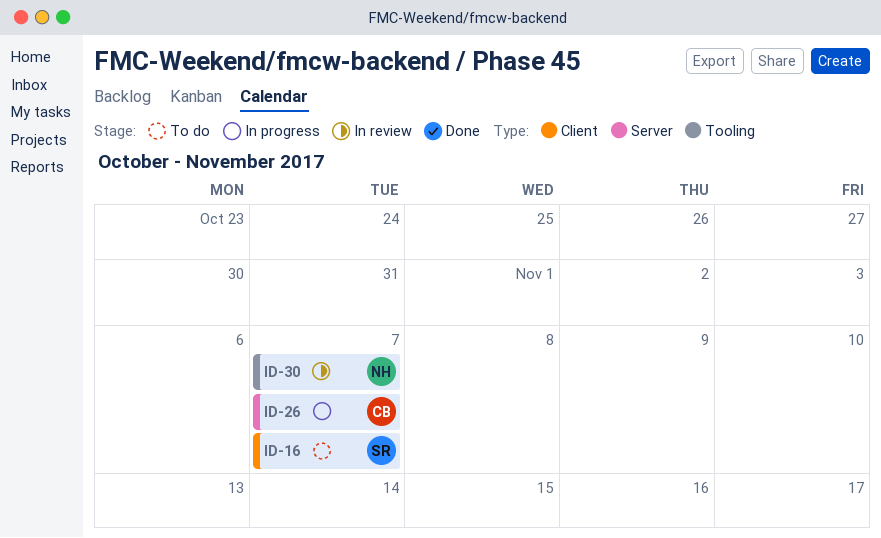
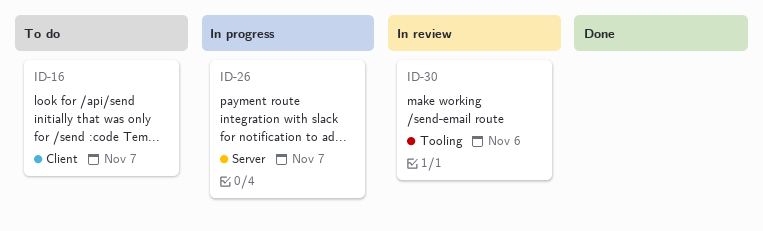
ID-30, due: Nov 7 -> Nov 6

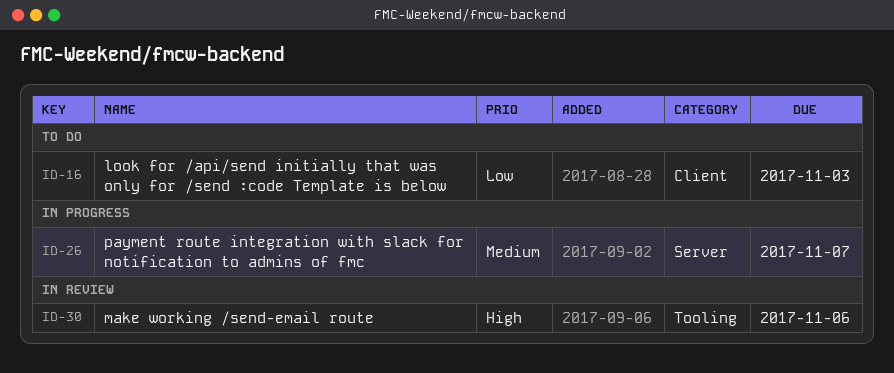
ID-16, due: Nov 7 -> Nov 3

